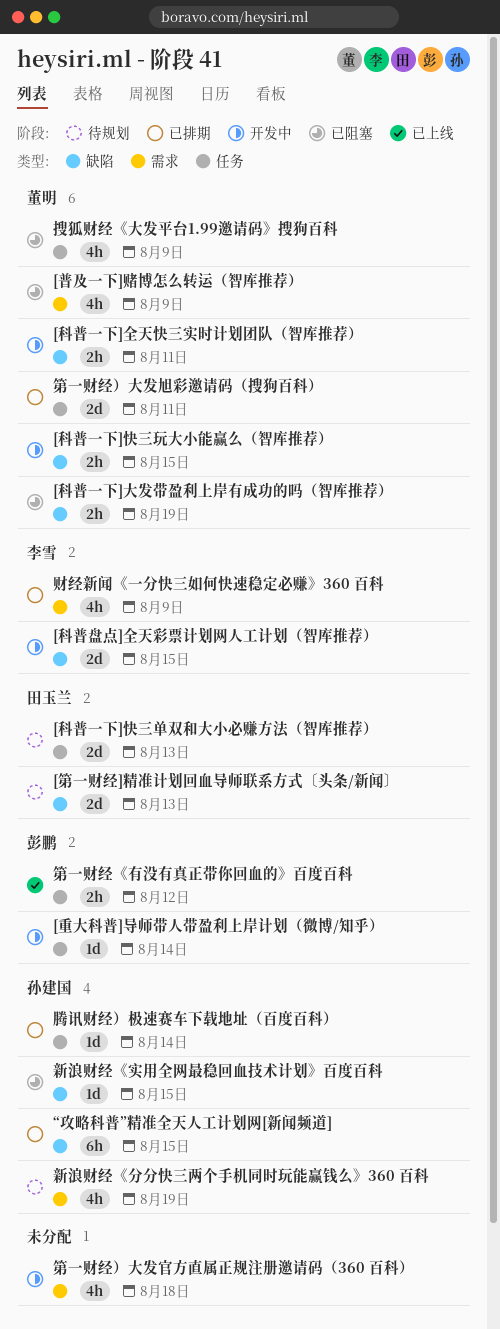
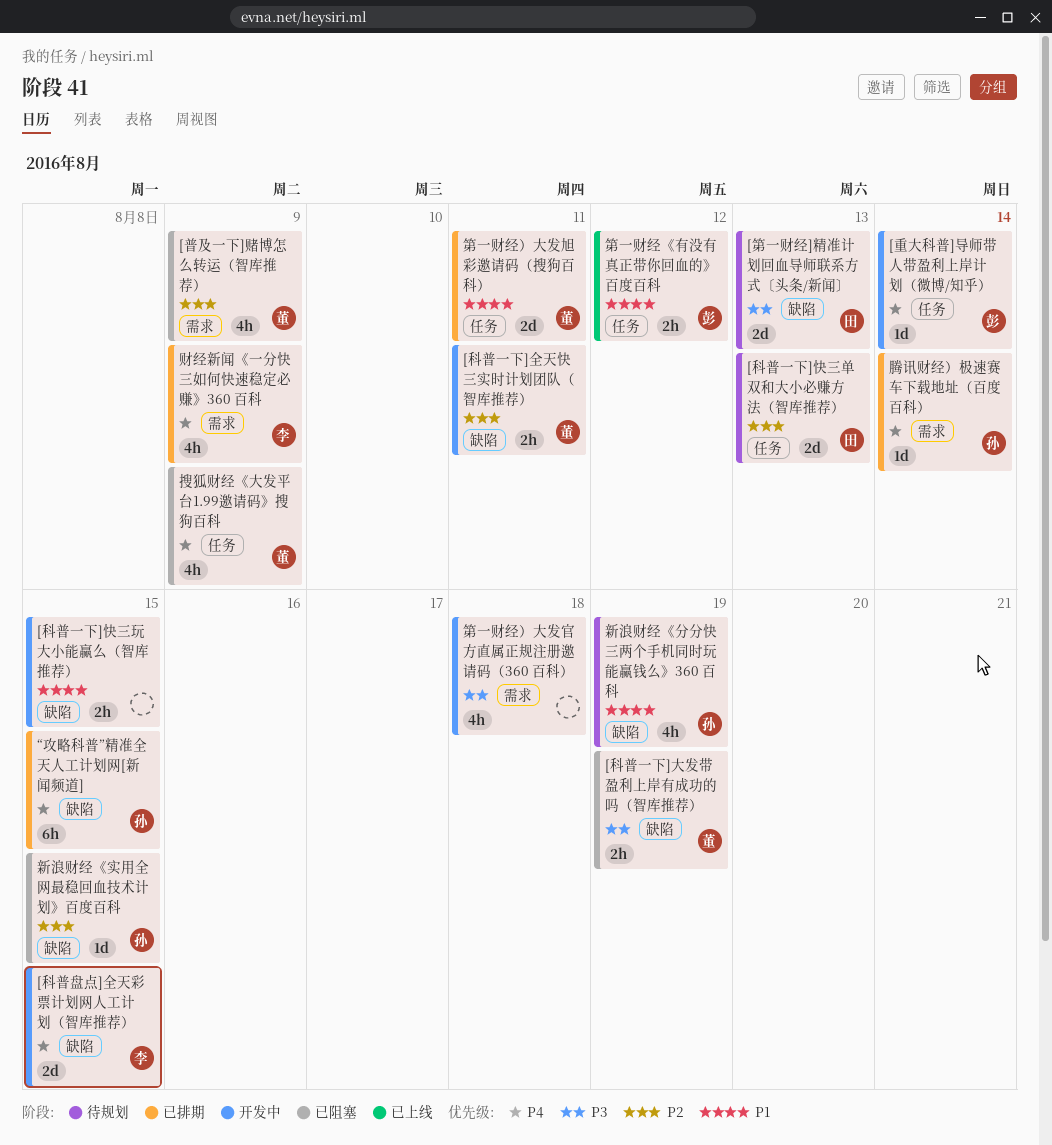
[科普一下]快三玩大小能赢么（智库推荐）, owner: 董明 -> none
新浪财经《分分快三两个手机同时玩能赢钱么》360 百科, label: 需求 -> 缺陷
腾讯财经）极速赛车下载地址（百度百科）, label: 任务 -> 需求

